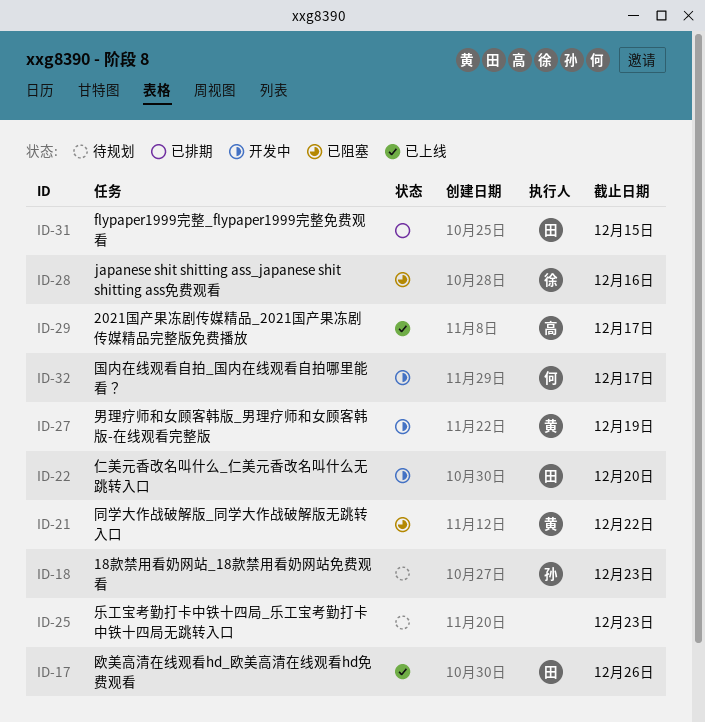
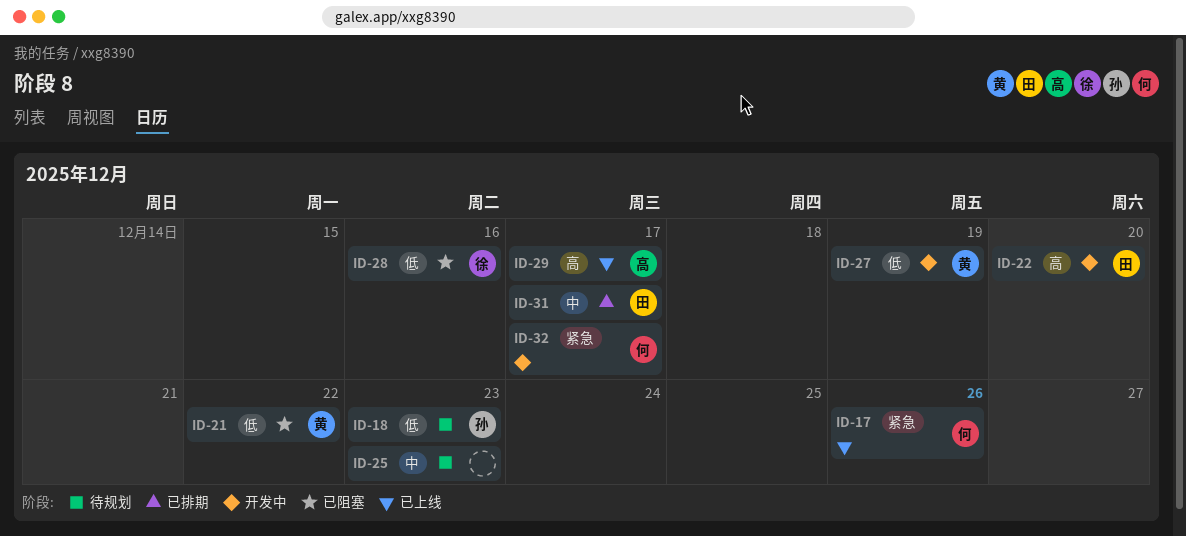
ID-17, owner: 田 -> 何
ID-31, due: Dec 15 -> Dec 17

